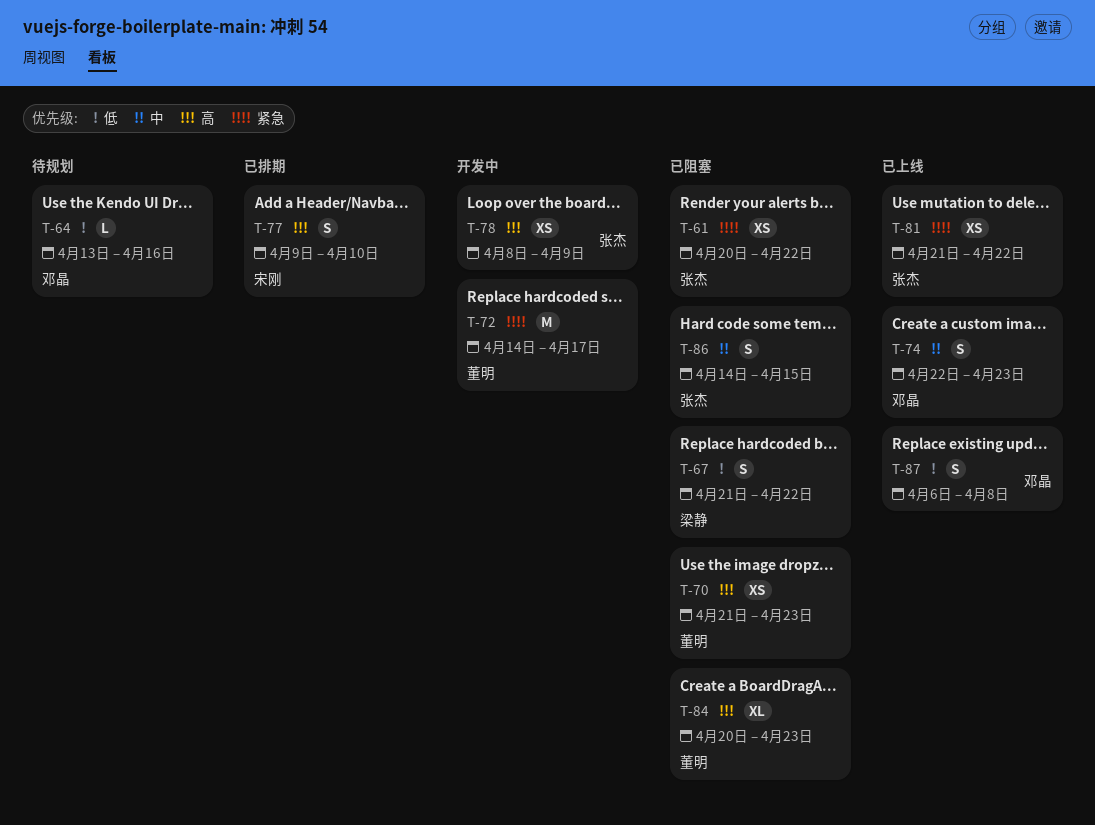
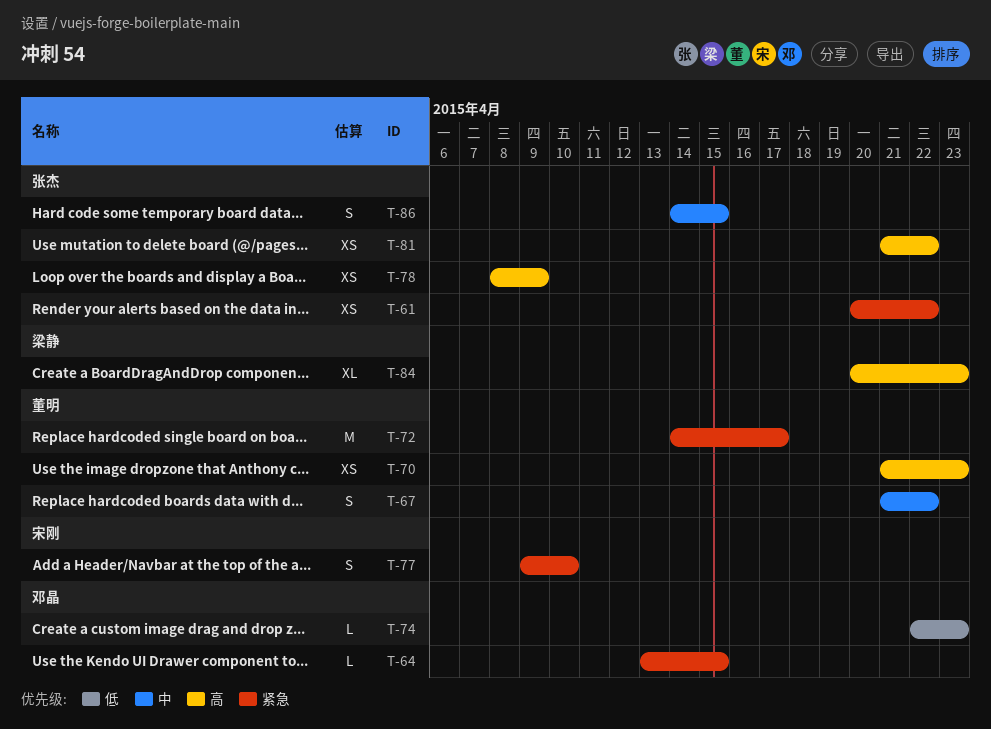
T-64, priority: 低 -> 紧急
T-64, due: Apr 16 -> Apr 15
T-67, owner: 梁静 -> 董明
T-67, priority: 低 -> 中
T-74, priority: 中 -> 低
T-74, estimate: S -> L
T-77, priority: 高 -> 紧急
T-81, priority: 紧急 -> 高
T-84, owner: 董明 -> 梁静
T-87: present -> none

